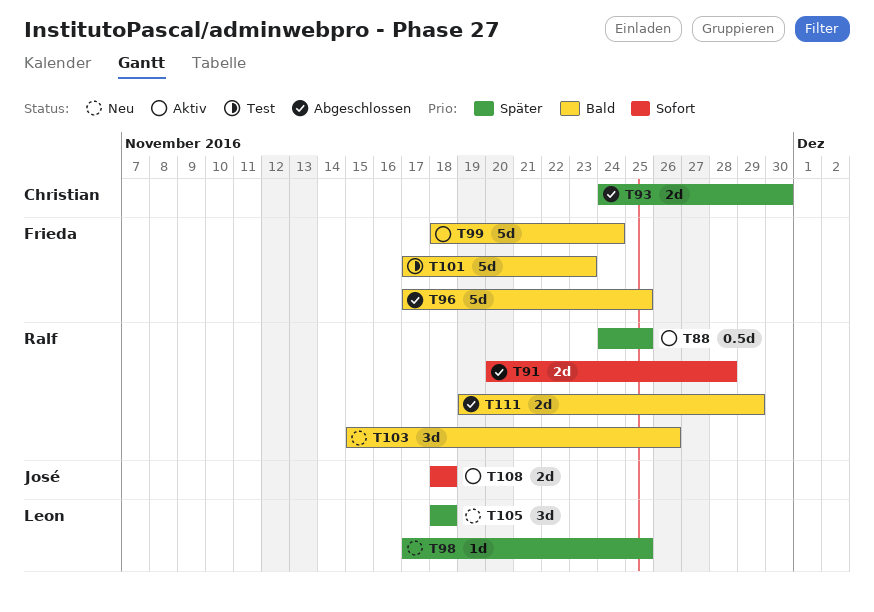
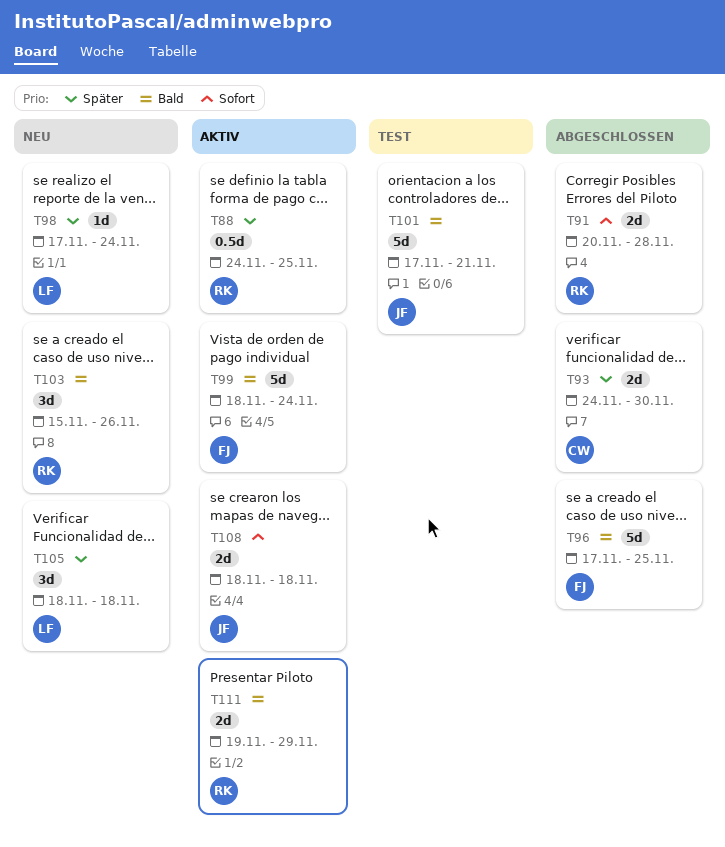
T98, due: Nov 25 -> Nov 24
T101, owner: Frieda -> José
T101, due: Nov 23 -> Nov 21
T111, status: Abgeschlossen -> Aktiv

